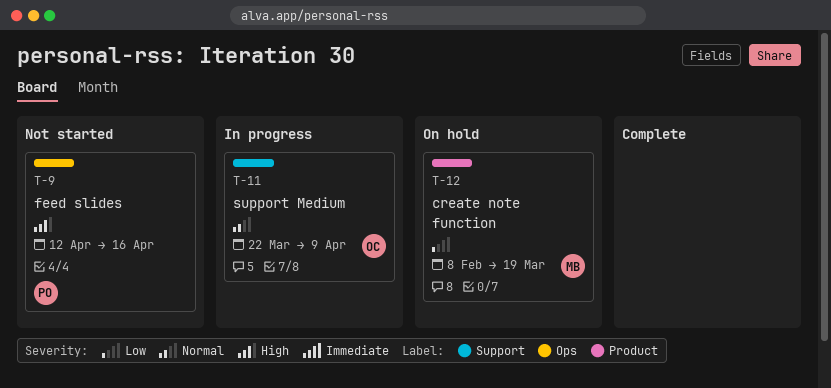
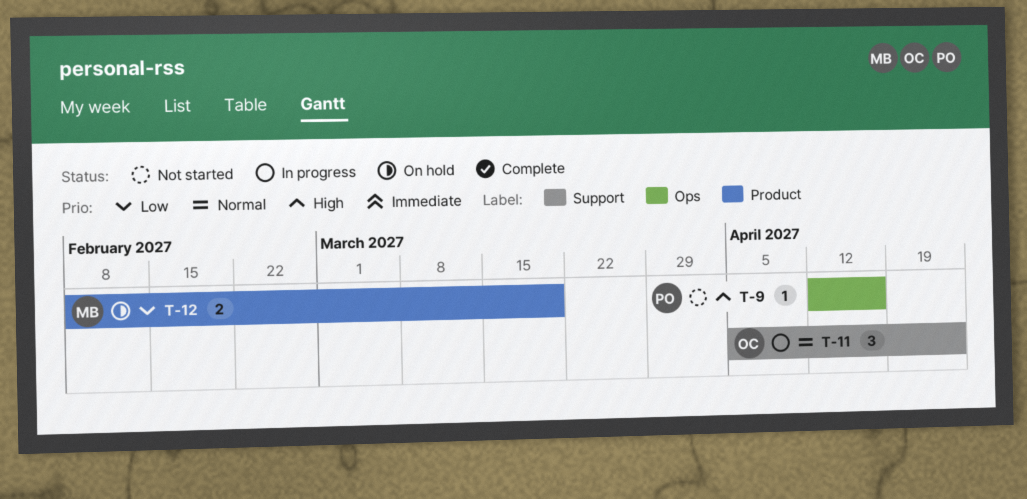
T-11, start: Mar 22 -> Apr 5
T-11, due: Apr 9 -> Apr 23

